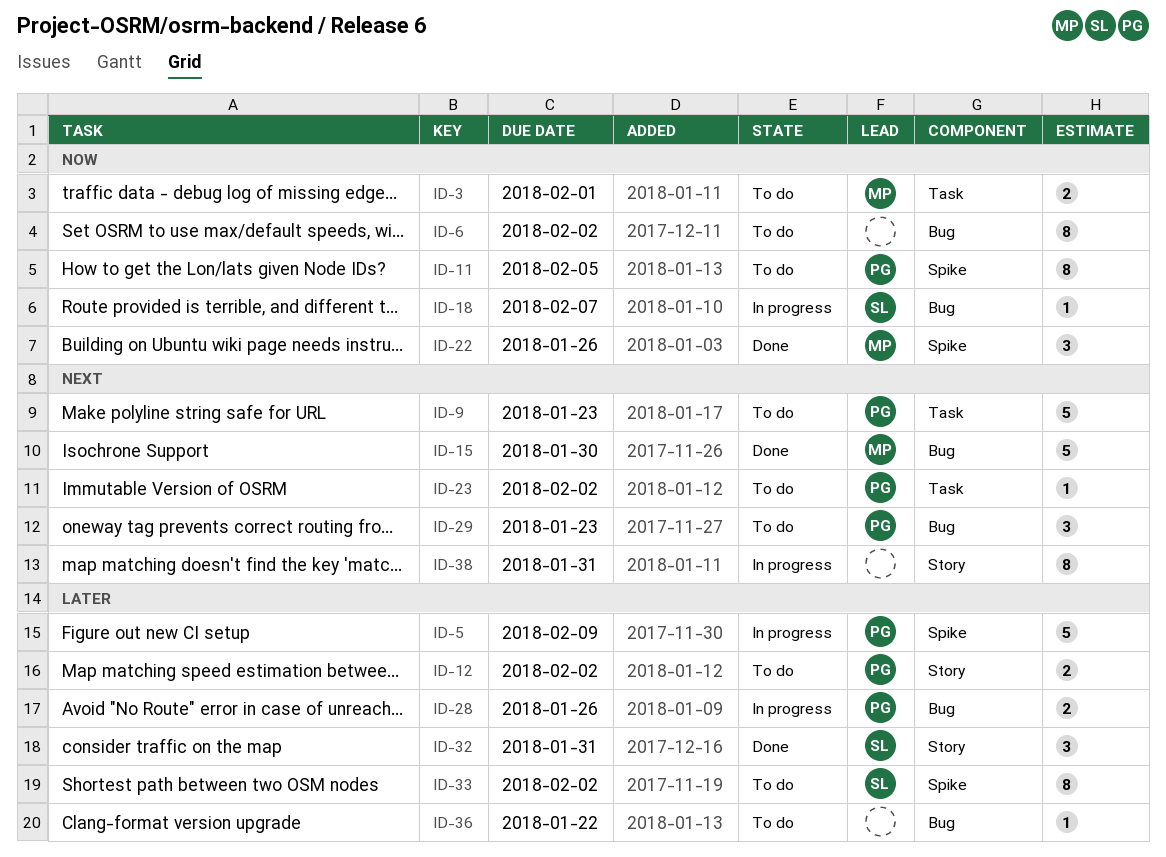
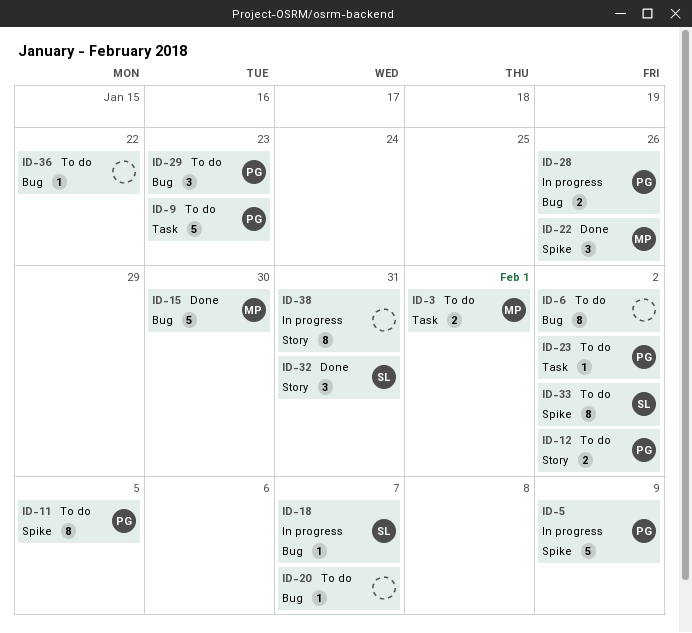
ID-20: none -> present

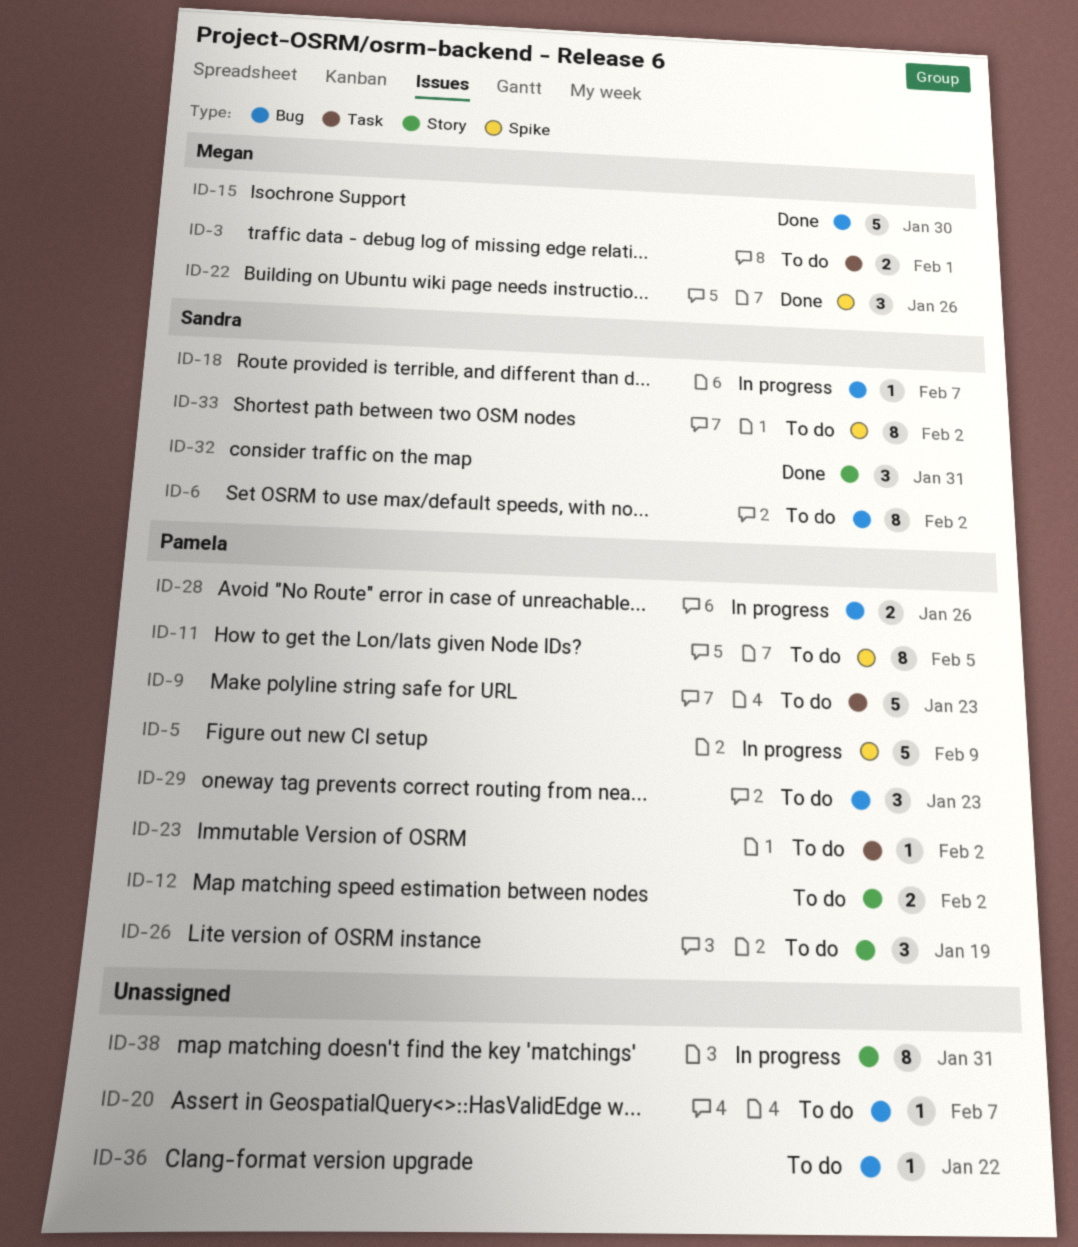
ID-6, owner: none -> Sandra
ID-26: none -> present

